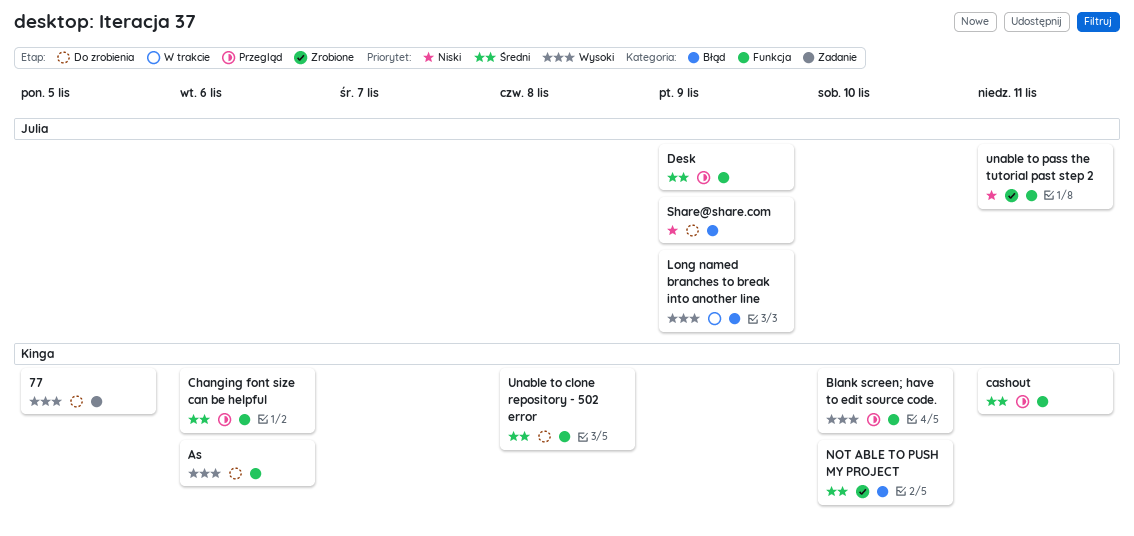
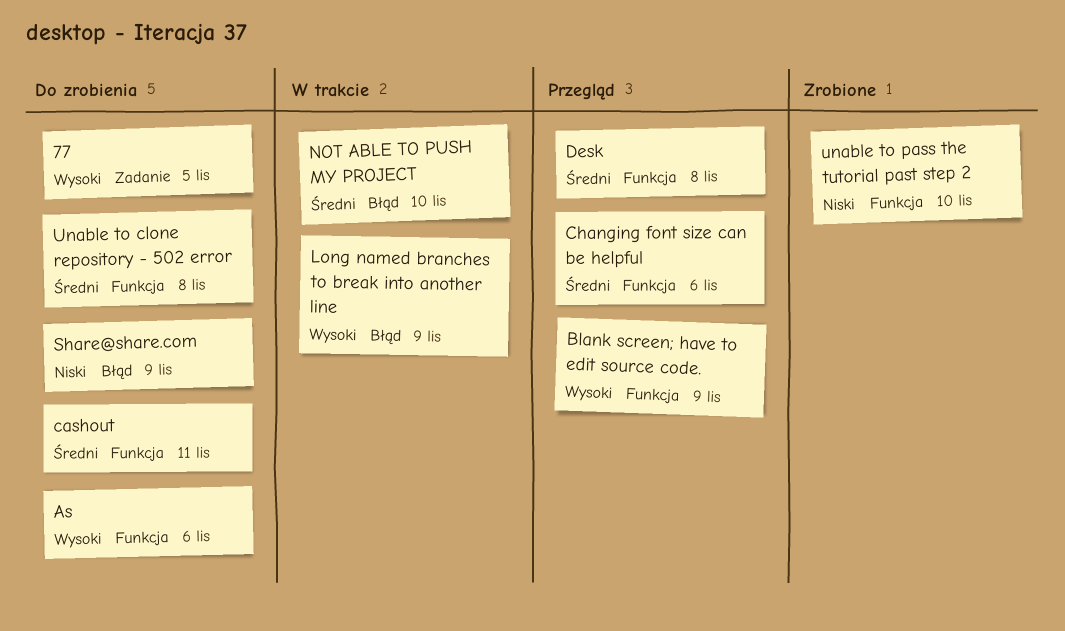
Blank screen; have to edit source code., due: Nov 10 -> Nov 9
cashout, status: Przegląd -> Do zrobienia
Desk, due: Nov 9 -> Nov 8
NOT ABLE TO PUSH MY PROJECT, status: Zrobione -> W trakcie
unable to pass the tutorial past step 2, due: Nov 11 -> Nov 10

